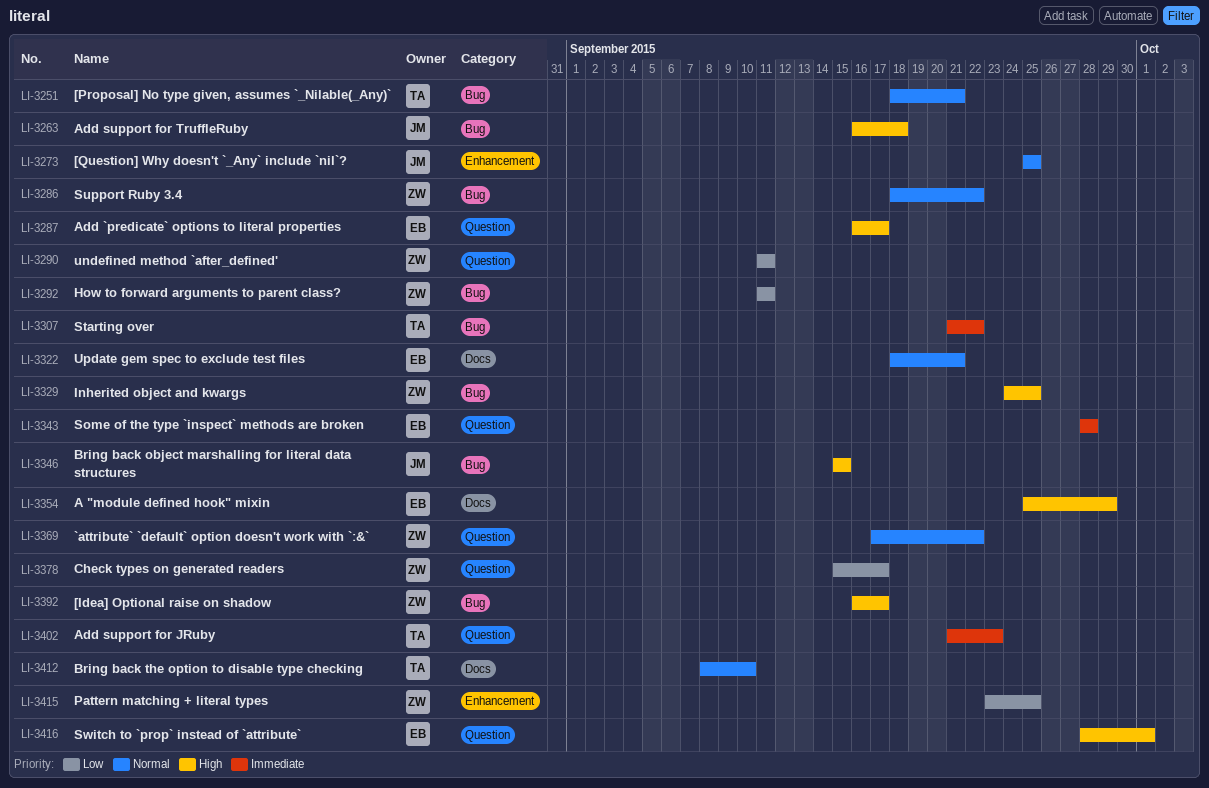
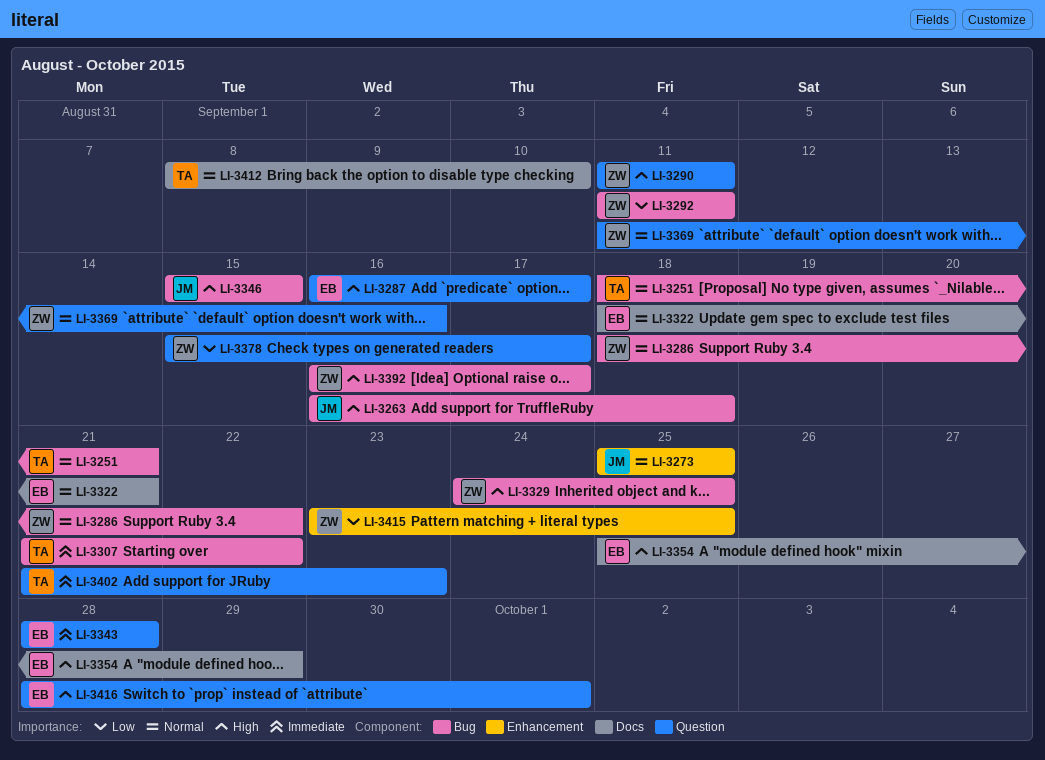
LI-3290, priority: Low -> High
LI-3369, start: Sep 17 -> Sep 11
LI-3369, due: Sep 22 -> Sep 16

